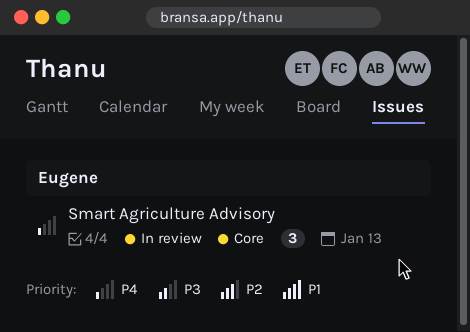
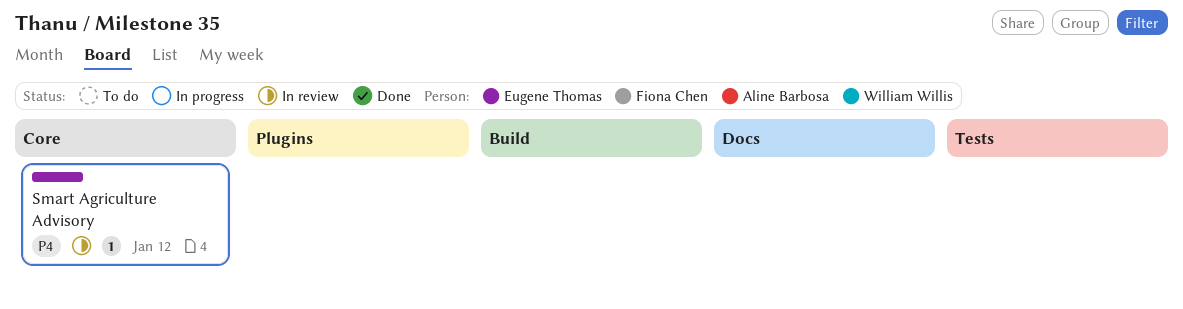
Smart Agriculture Advisory, estimate: 3 -> 1
Smart Agriculture Advisory, due: Jan 13 -> Jan 12

